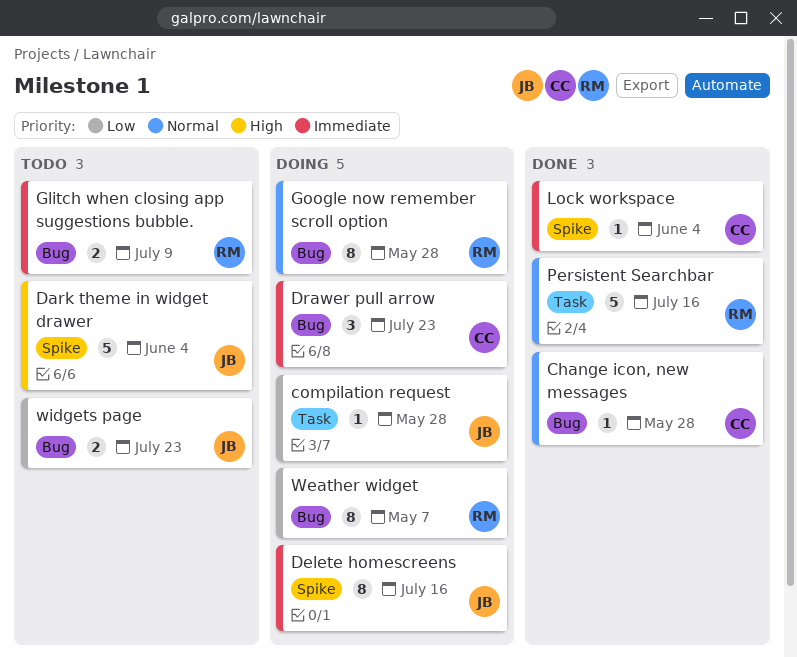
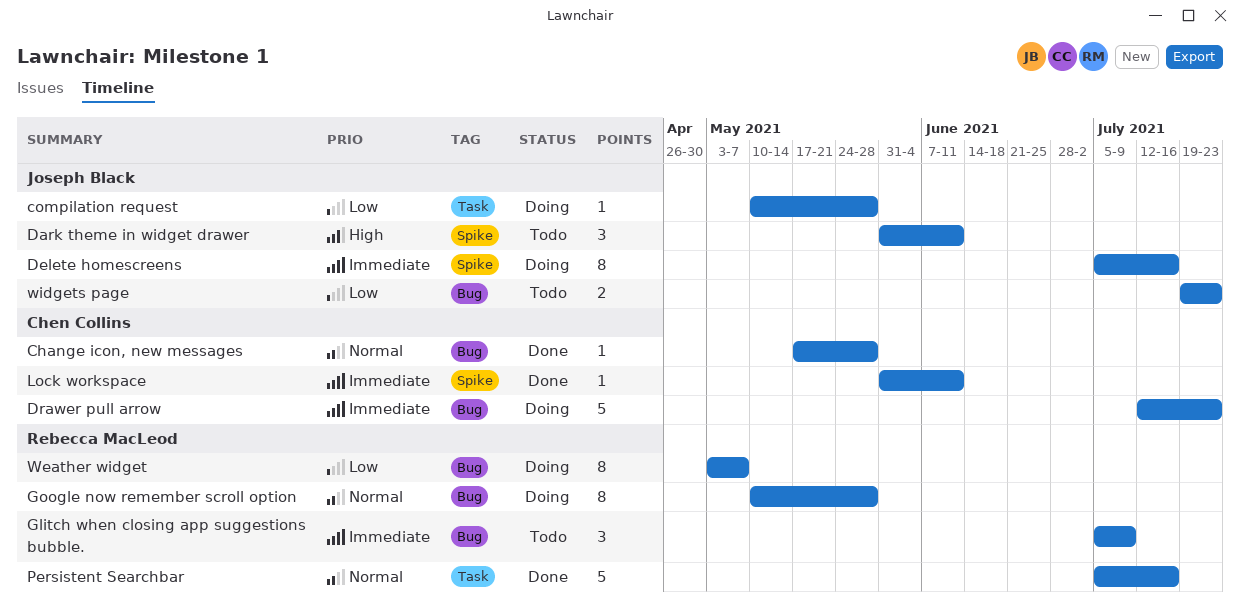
Dark theme in widget drawer, estimate: 5 -> 3
Dark theme in widget drawer, due: Jun 4 -> Jun 11
Drawer pull arrow, estimate: 3 -> 5
Glitch when closing app suggestions bubble., estimate: 2 -> 3
Lock workspace, due: Jun 4 -> Jun 11

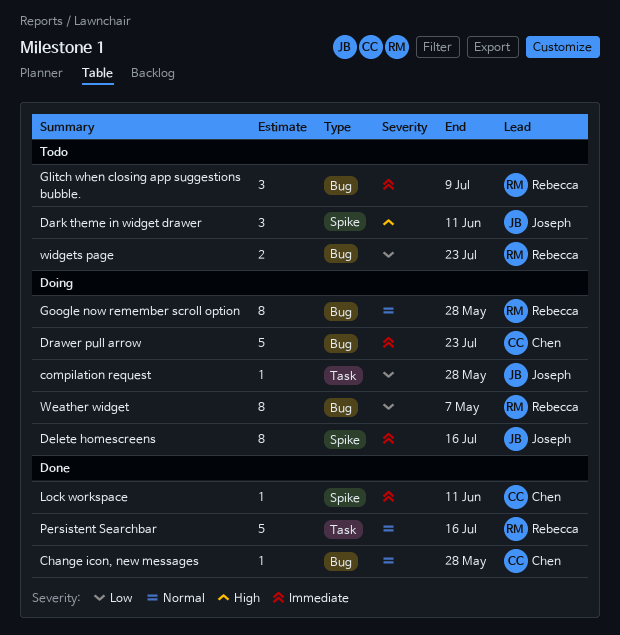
widgets page, owner: Joseph Black -> Rebecca MacLeod

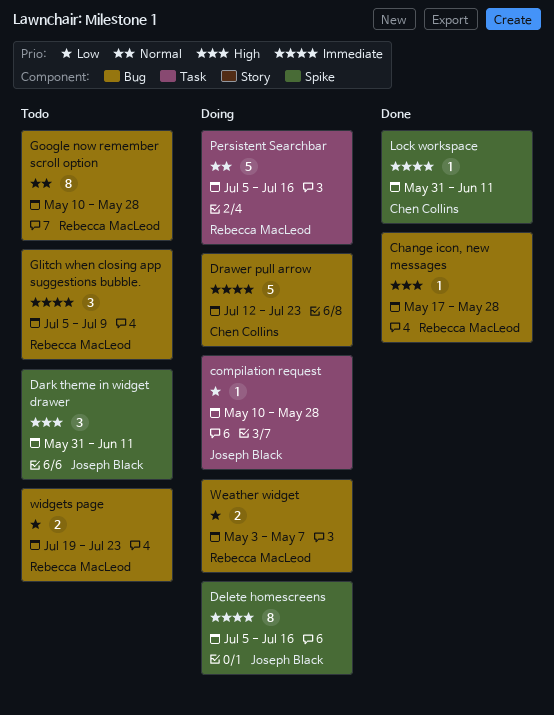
Change icon, new messages, owner: Chen Collins -> Rebecca MacLeod
Change icon, new messages, priority: Normal -> High
Google now remember scroll option, status: Doing -> Todo
Persistent Searchbar, status: Done -> Doing
Weather widget, estimate: 8 -> 2

